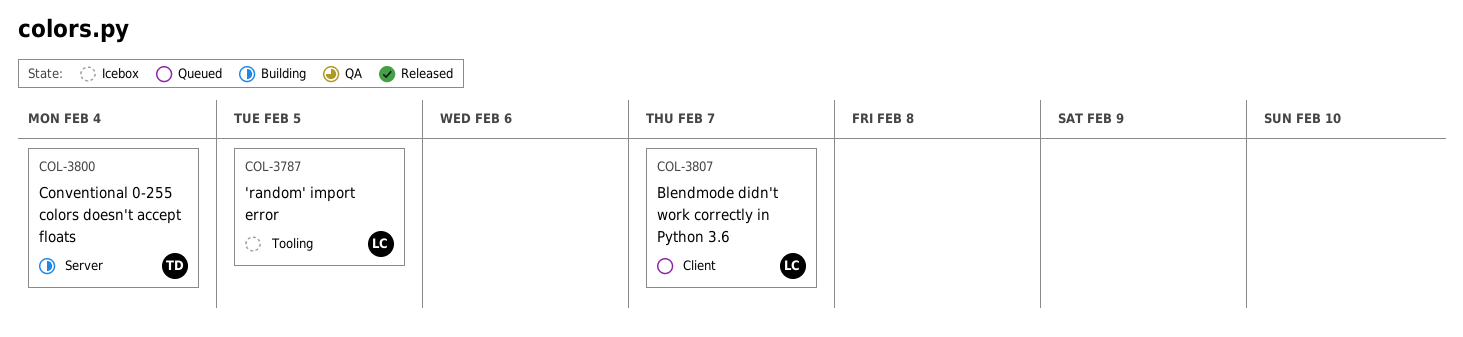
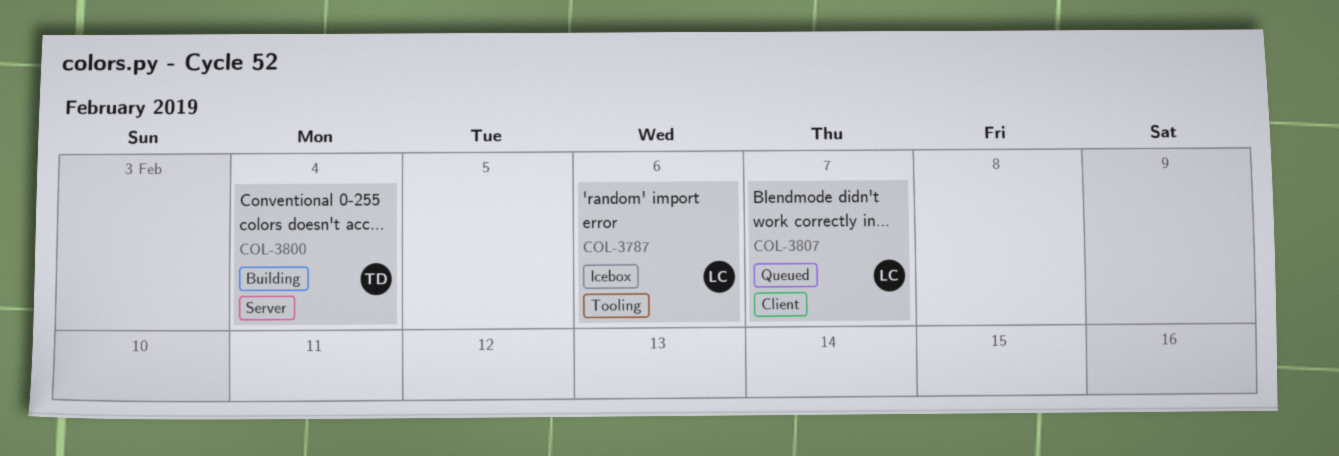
COL-3787, due: Feb 5 -> Feb 6

